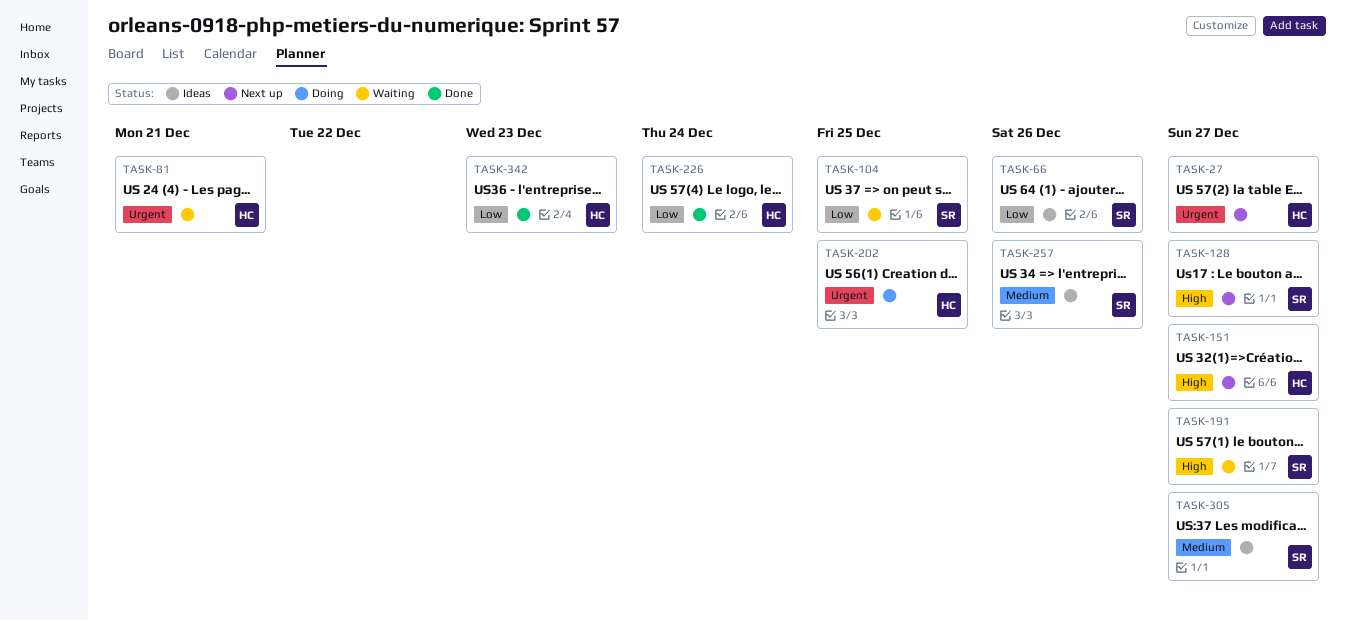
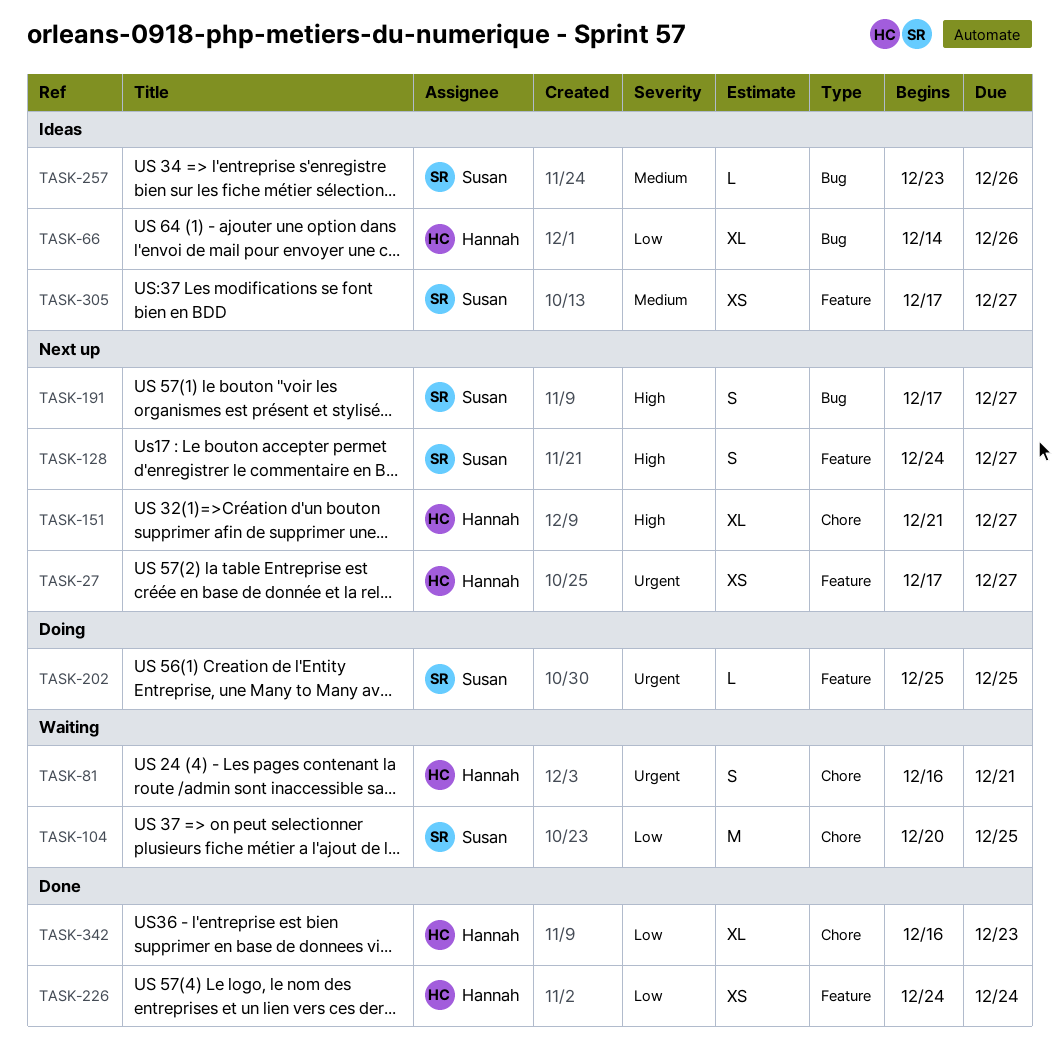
TASK-66, owner: Susan -> Hannah
TASK-191, status: Waiting -> Next up
TASK-202, owner: Hannah -> Susan

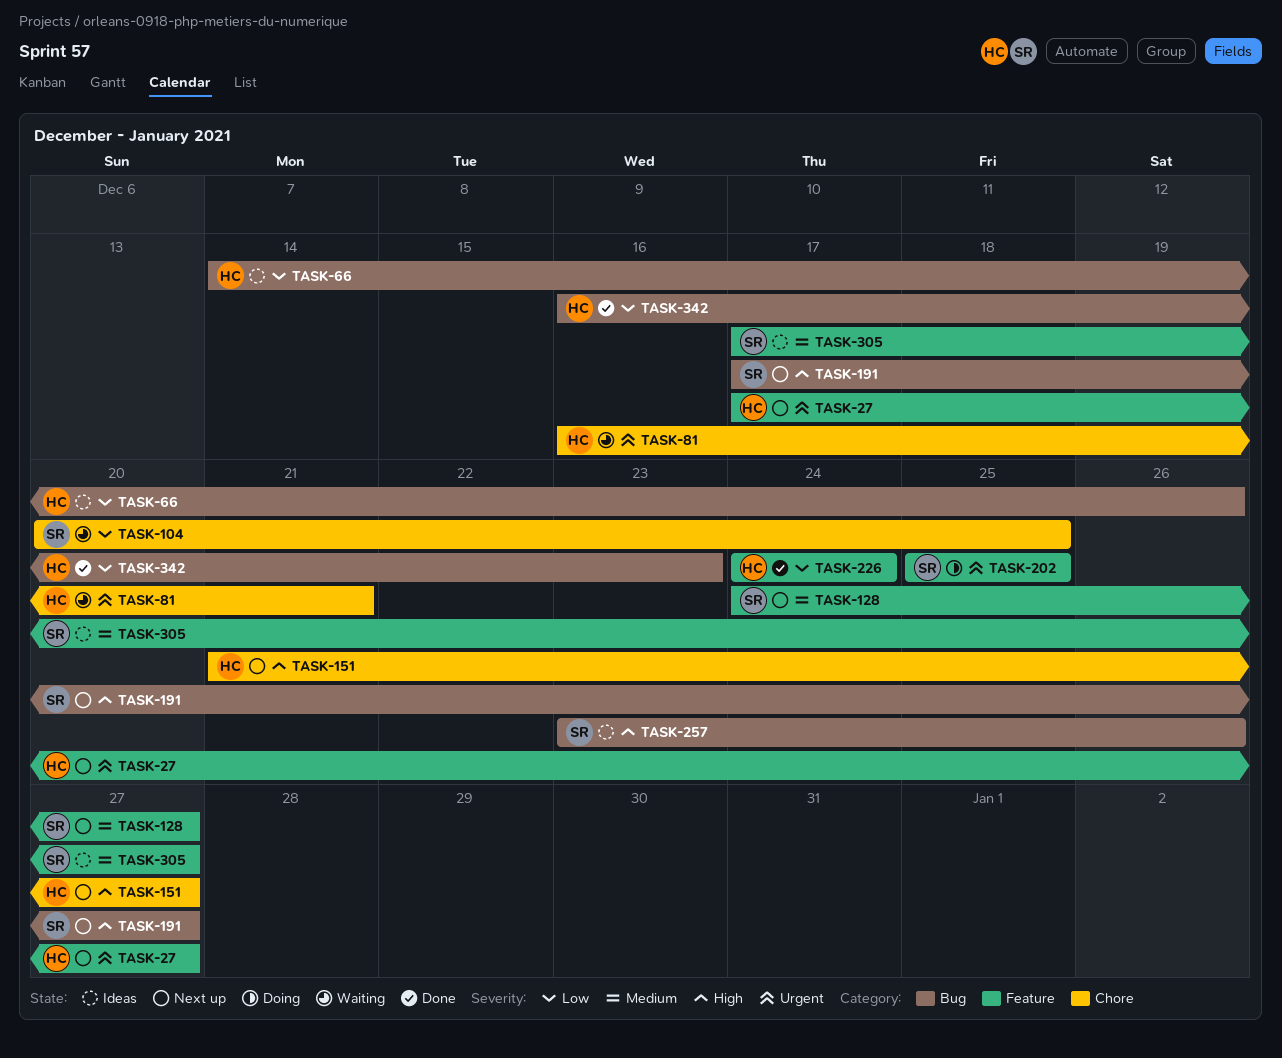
TASK-128, priority: High -> Medium
TASK-257, priority: Medium -> High
TASK-342, label: Chore -> Bug

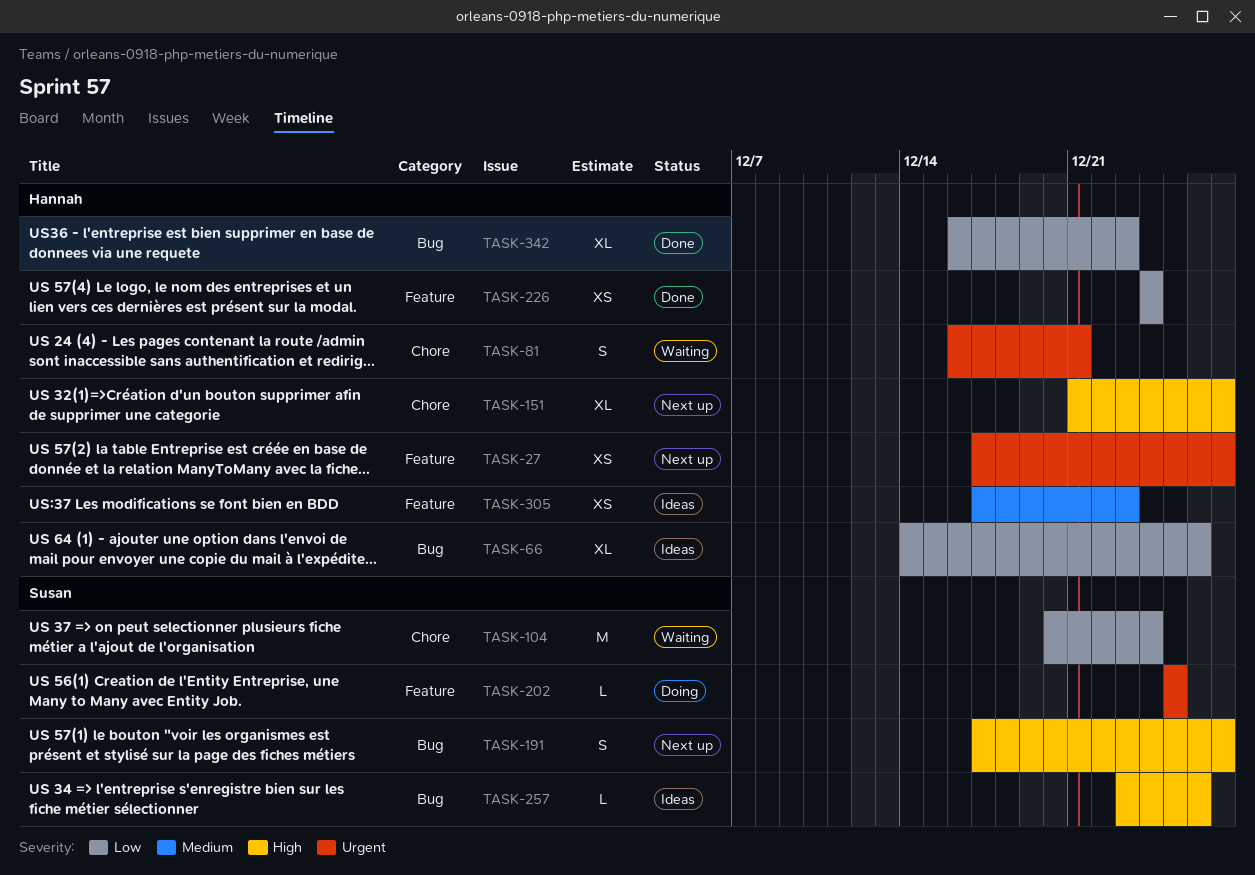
TASK-104, due: Dec 25 -> Dec 24
TASK-128: present -> none
TASK-305, owner: Susan -> Hannah
TASK-305, due: Dec 27 -> Dec 23

